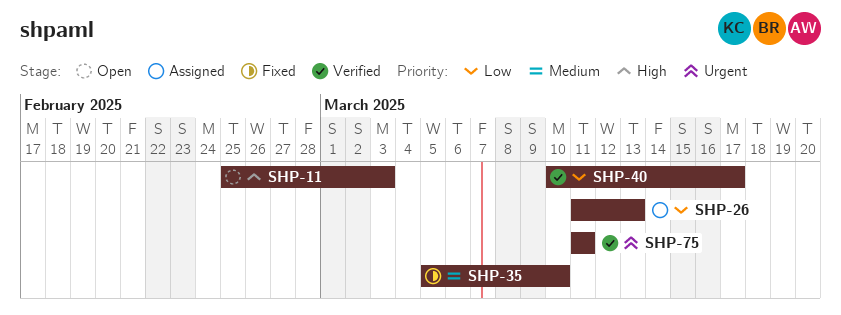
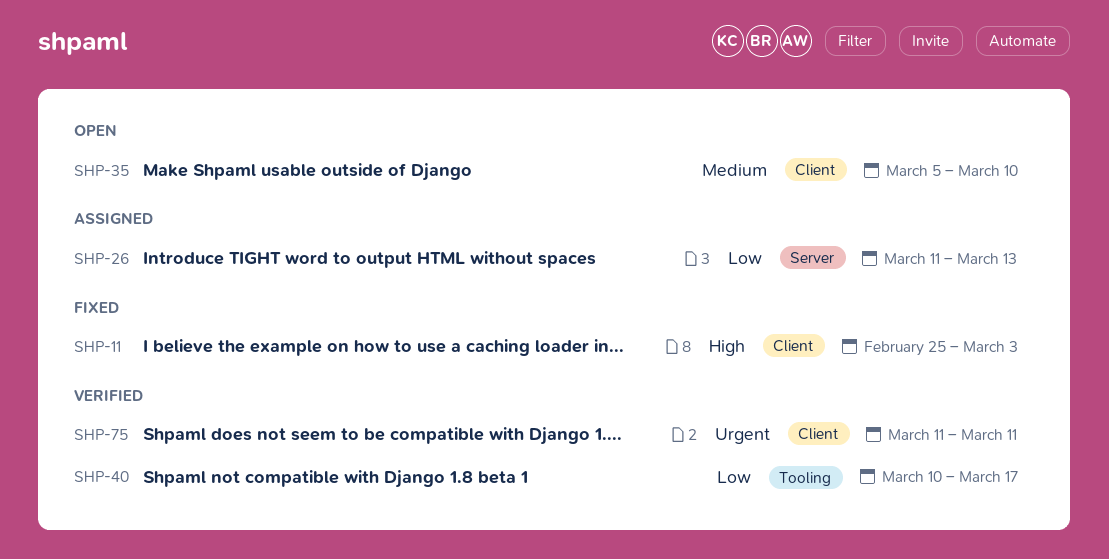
SHP-11, status: Open -> Fixed
SHP-35, status: Fixed -> Open

